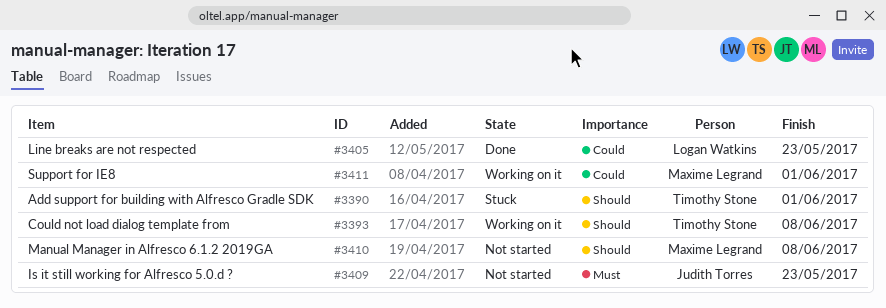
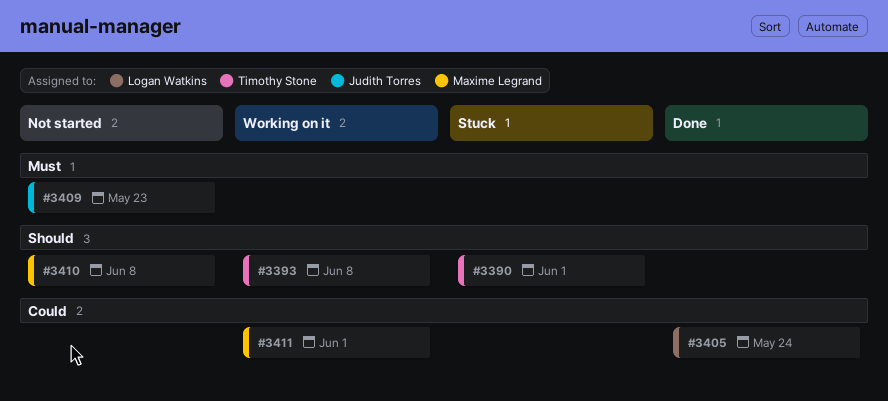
#3405, due: May 23 -> May 24

